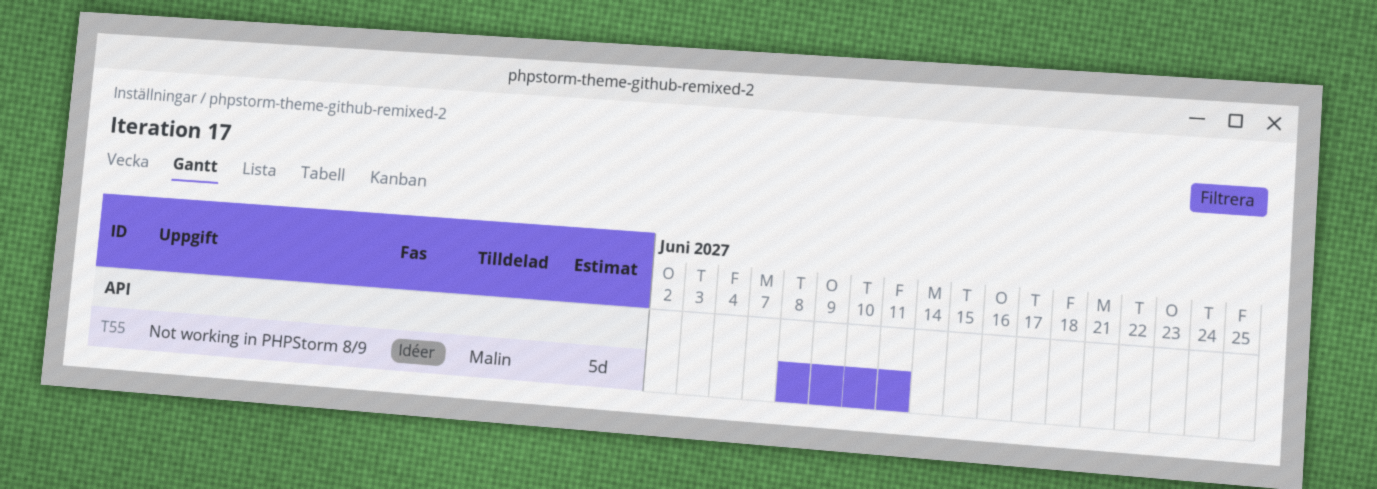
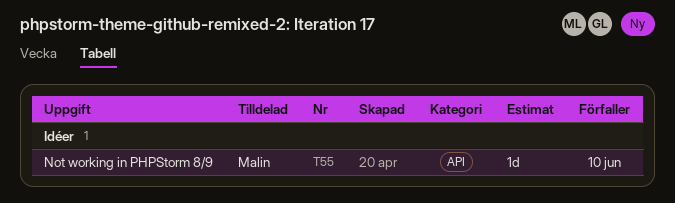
T55, estimate: 5d -> 1d
T55, due: Jun 11 -> Jun 10

